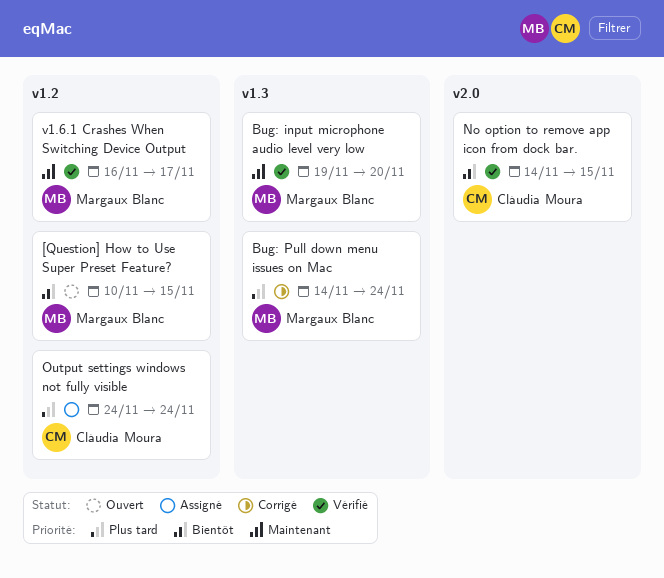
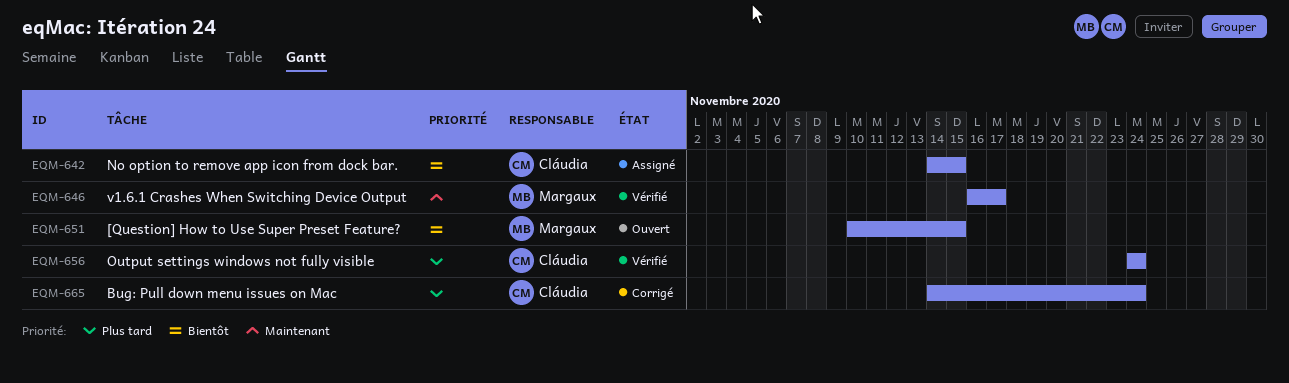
Bug: input microphone audio level very low: present -> none
Bug: Pull down menu issues on Mac, owner: Margaux Blanc -> Cláudia Moura
No option to remove app icon from dock bar., status: Vérifié -> Assigné
Output settings windows not fully visible, status: Assigné -> Vérifié

